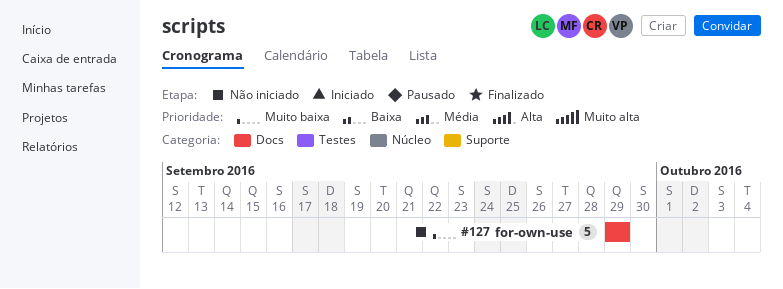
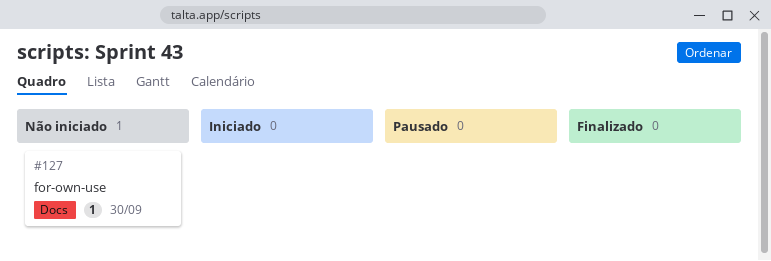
#127, estimate: 5 -> 1
#127, due: Sep 29 -> Sep 30

